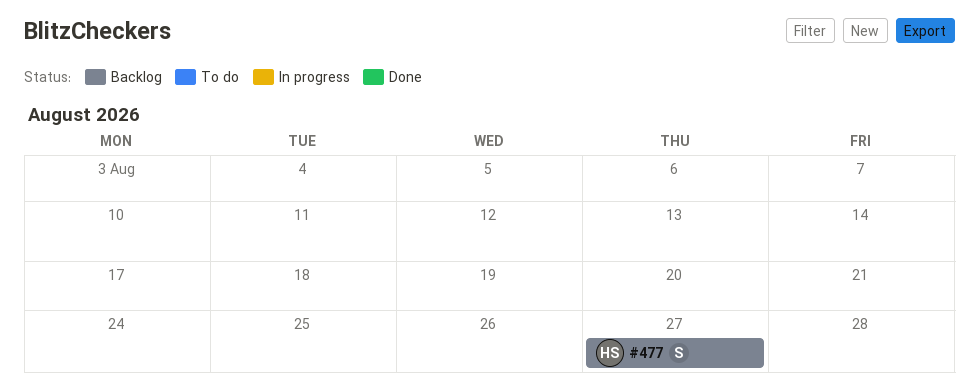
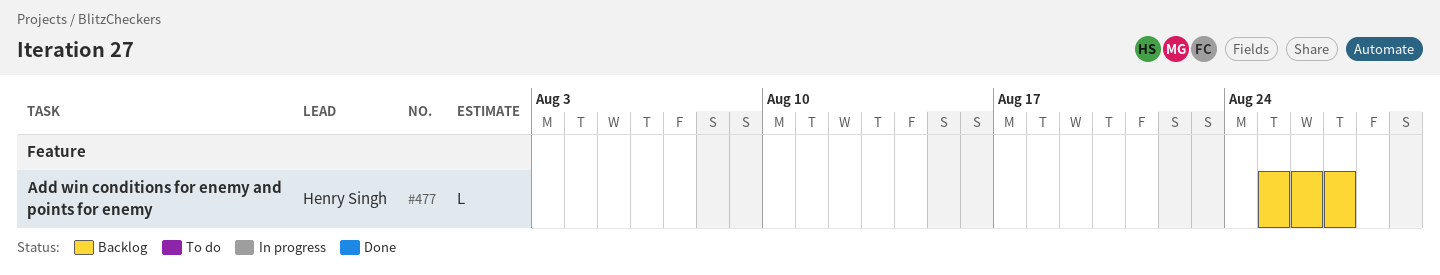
#477, estimate: S -> L
#477, start: Aug 27 -> Aug 25

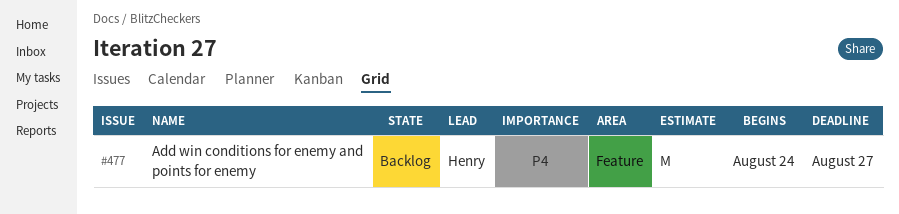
#477, estimate: L -> M
#477, start: Aug 25 -> Aug 24

